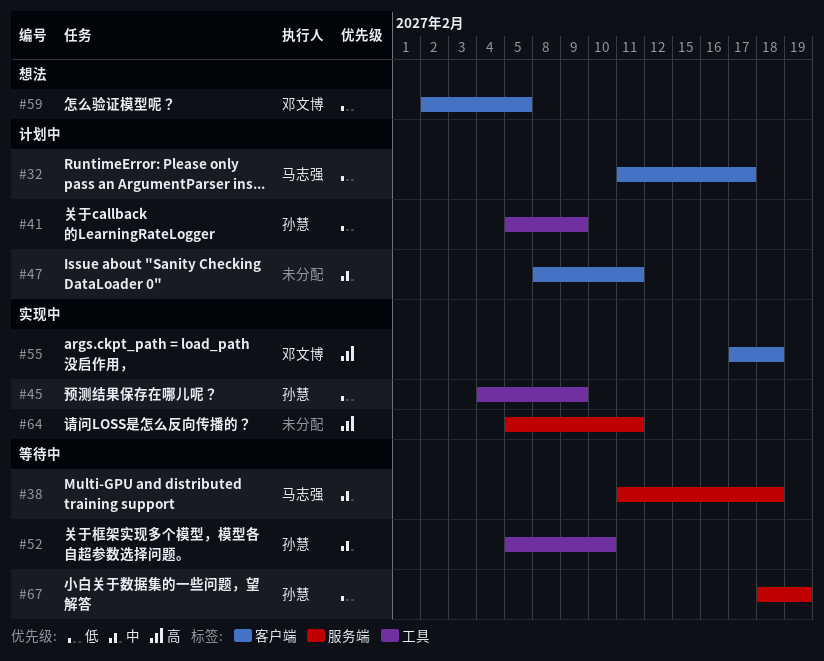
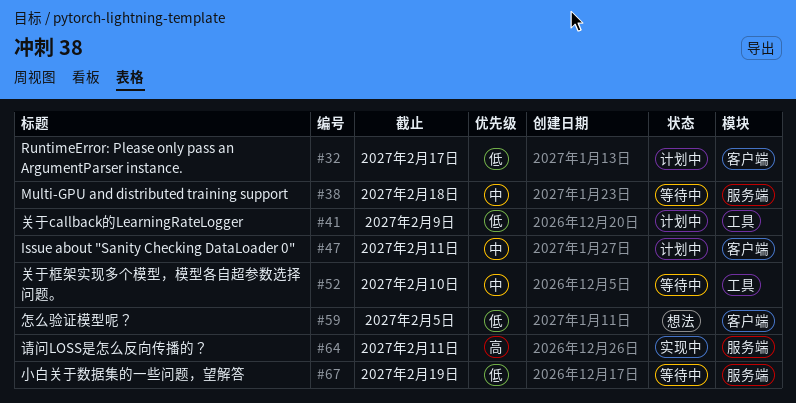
#45: present -> none
#55: present -> none

